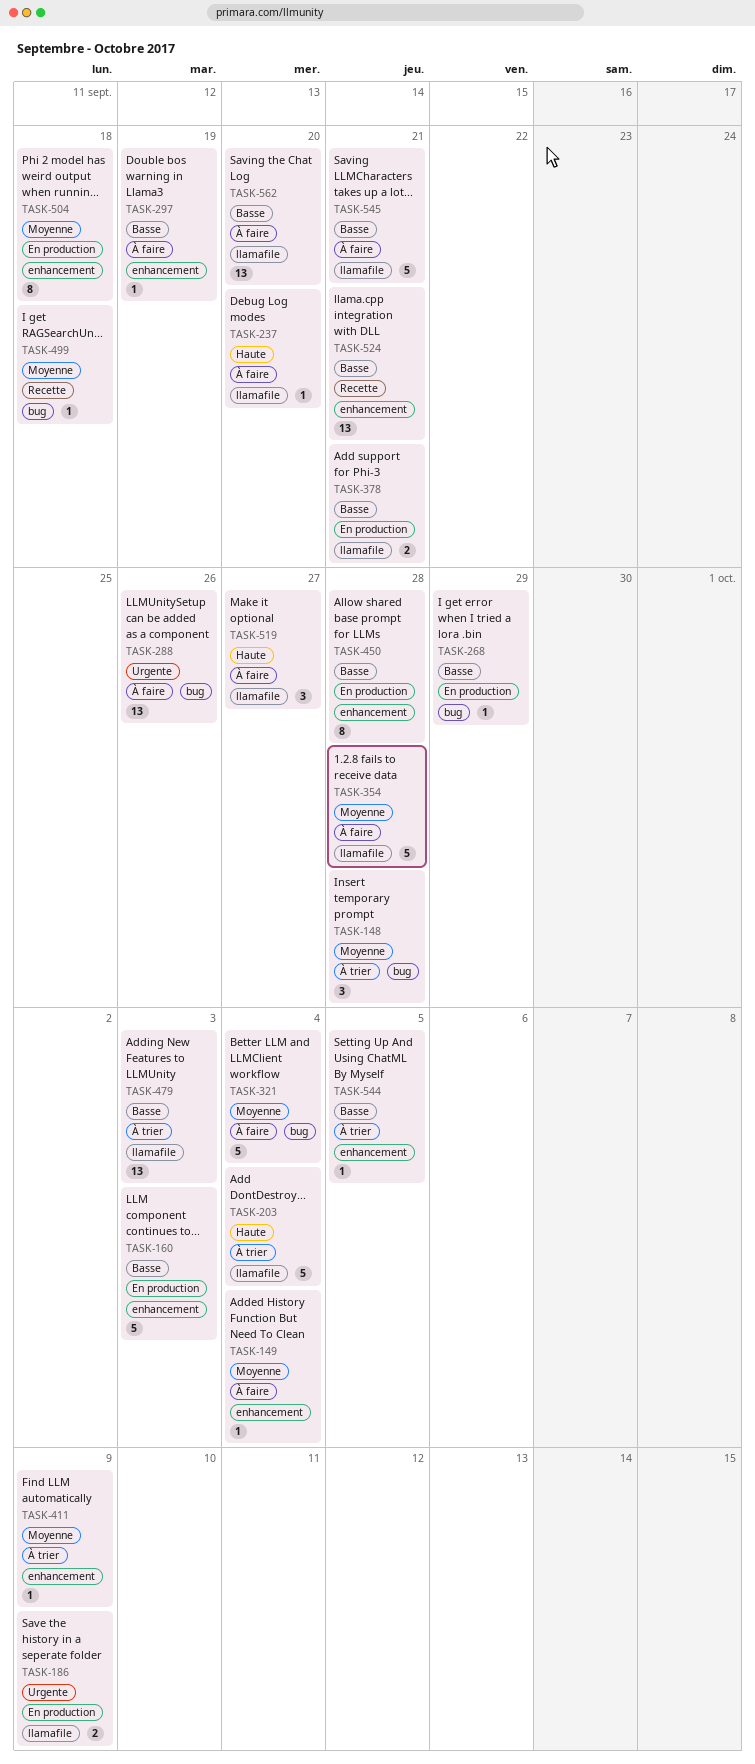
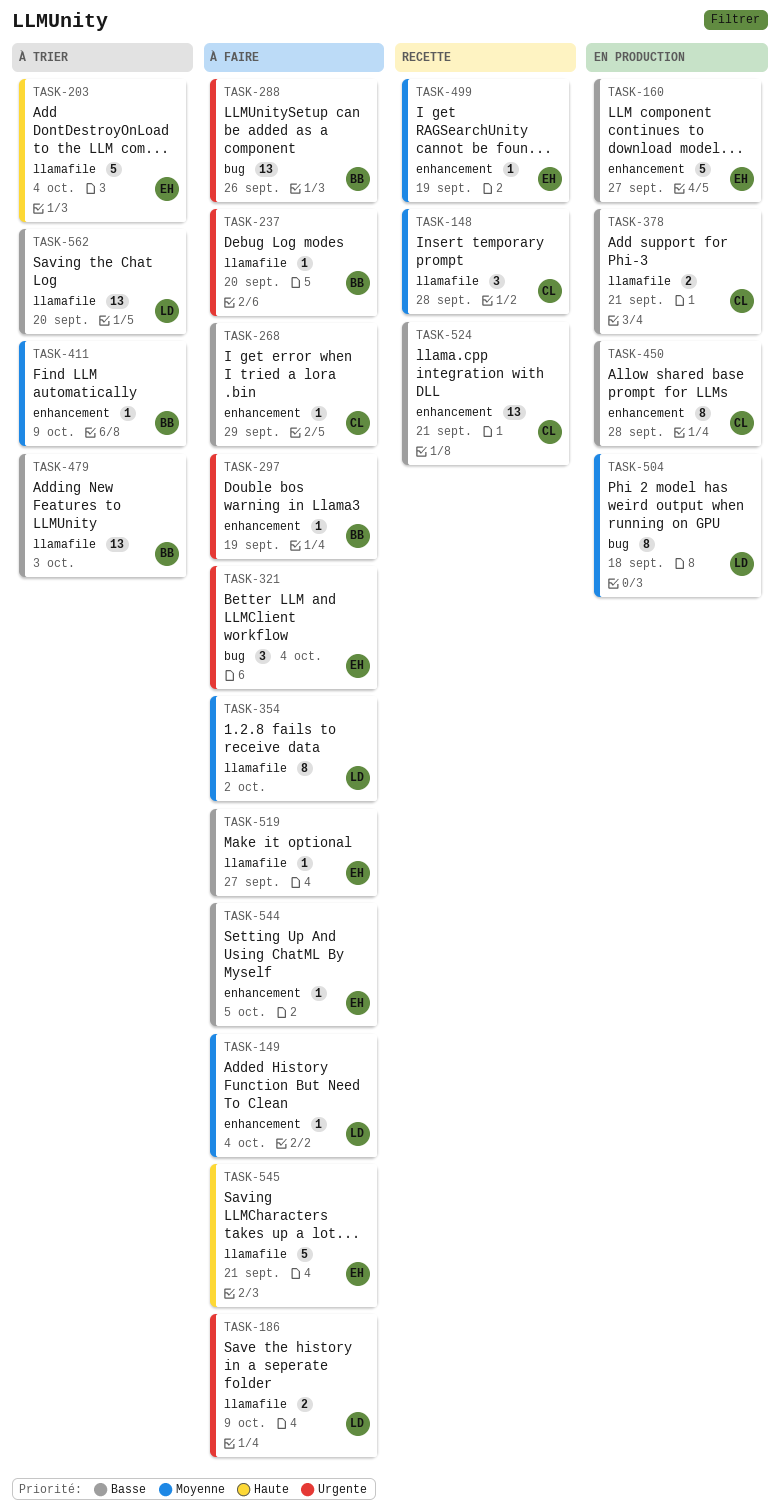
TASK-148, status: À trier -> Recette
TASK-148, label: bug -> llamafile
TASK-160, due: Oct 3 -> Sep 27
TASK-186, status: En production -> À faire
TASK-237, priority: Haute -> Urgente
TASK-268, status: En production -> À faire
TASK-268, label: bug -> enhancement
TASK-297, priority: Basse -> Urgente
TASK-321, priority: Moyenne -> Urgente
TASK-321, estimate: 5 -> 3
TASK-354, estimate: 5 -> 8
TASK-354, due: Sep 28 -> Oct 2
TASK-499, label: bug -> enhancement
TASK-499, due: Sep 18 -> Sep 19
TASK-504, label: enhancement -> bug
TASK-519, priority: Haute -> Basse
TASK-519, estimate: 3 -> 1
TASK-544, status: À trier -> À faire
TASK-545, priority: Basse -> Haute
TASK-562, status: À faire -> À trier

